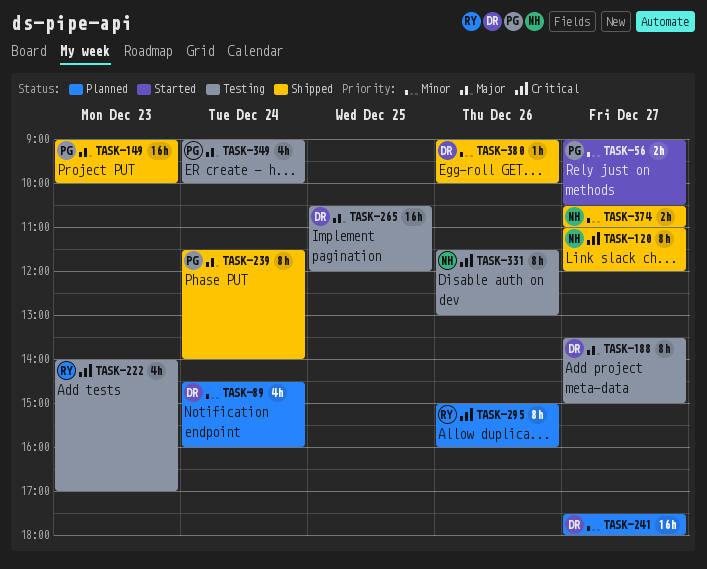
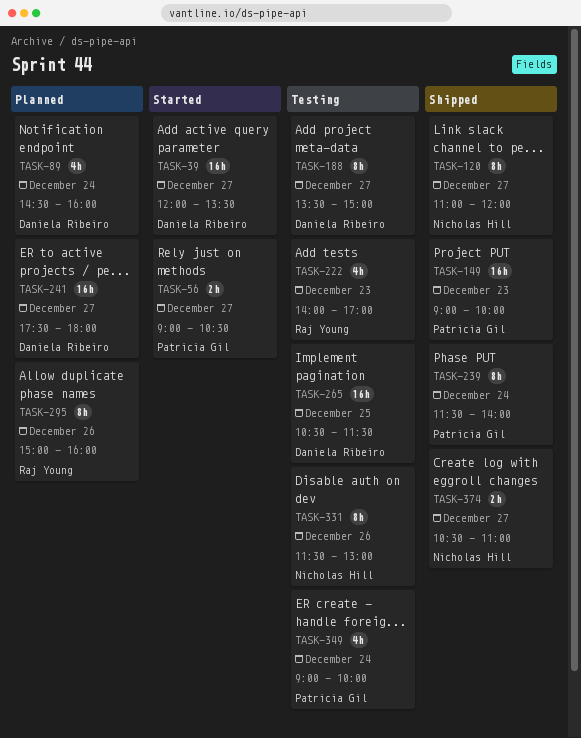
TASK-39: none -> present
TASK-265, ends: 12:00 -> 11:30
TASK-380: present -> none

